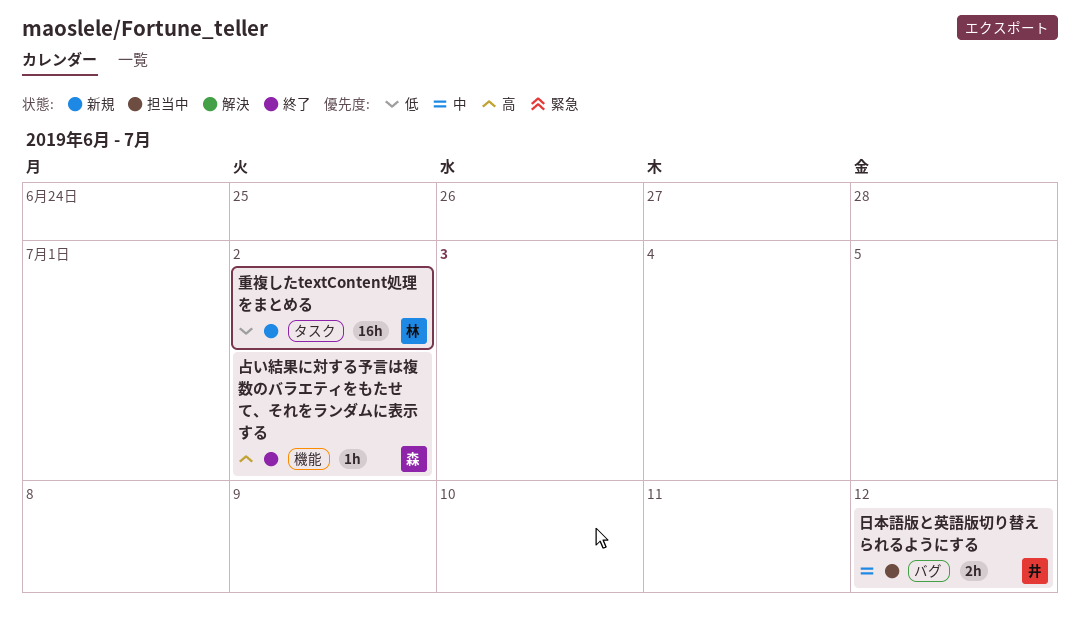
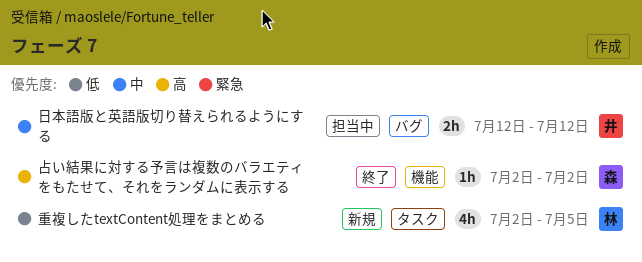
重複したtextContent処理をまとめる, estimate: 16h -> 4h
重複したtextContent処理をまとめる, due: Jul 2 -> Jul 5

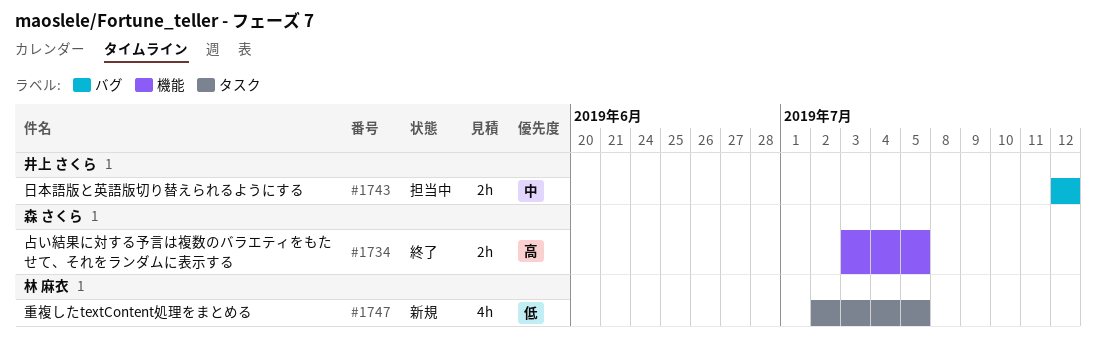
占い結果に対する予言は複数のバラエティをもたせて、それをランダムに表示する, estimate: 1h -> 2h
占い結果に対する予言は複数のバラエティをもたせて、それをランダムに表示する, start: Jul 2 -> Jul 3
占い結果に対する予言は複数のバラエティをもたせて、それをランダムに表示する, due: Jul 2 -> Jul 5

